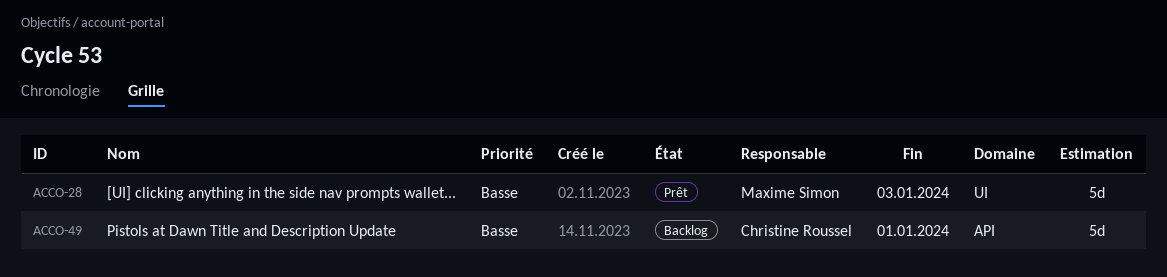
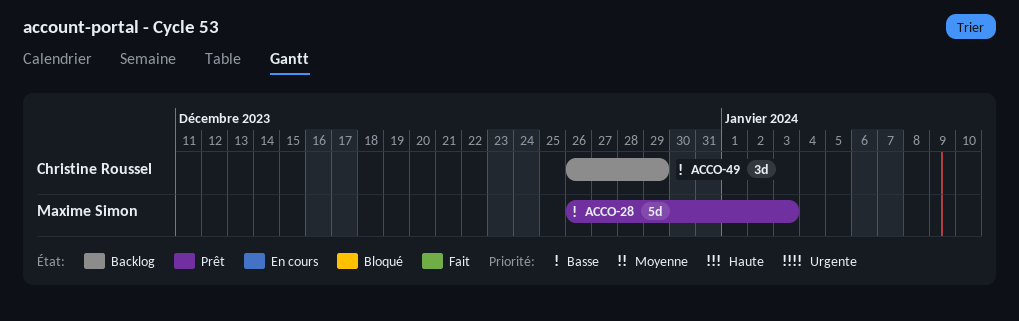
ACCO-49, estimate: 5d -> 3d
ACCO-49, due: Jan 1 -> Dec 29

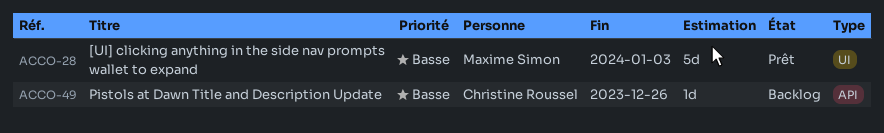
ACCO-49, estimate: 3d -> 1d
ACCO-49, due: Dec 29 -> Dec 26

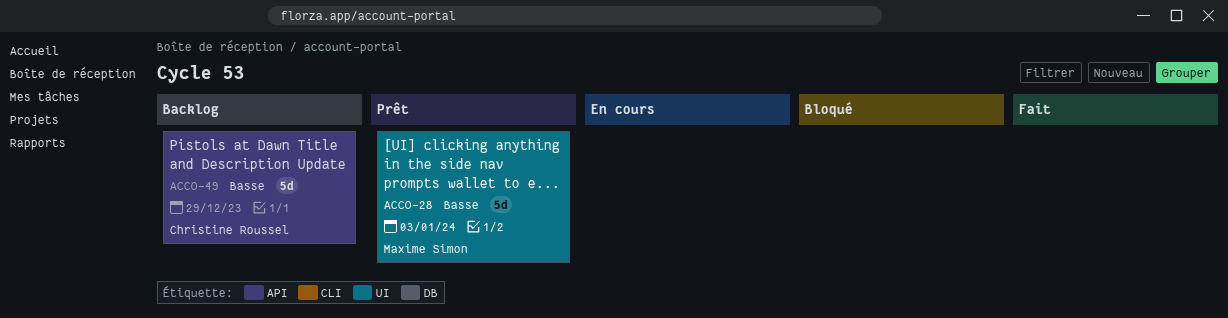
ACCO-49, estimate: 1d -> 5d
ACCO-49, due: Dec 26 -> Dec 29

